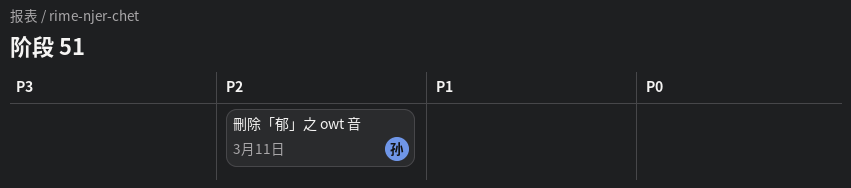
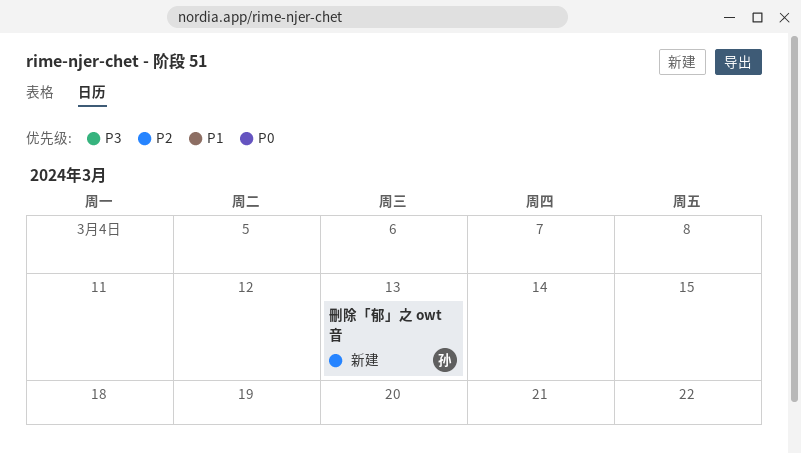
刪除「郁」之 owt 音, due: Mar 11 -> Mar 13

